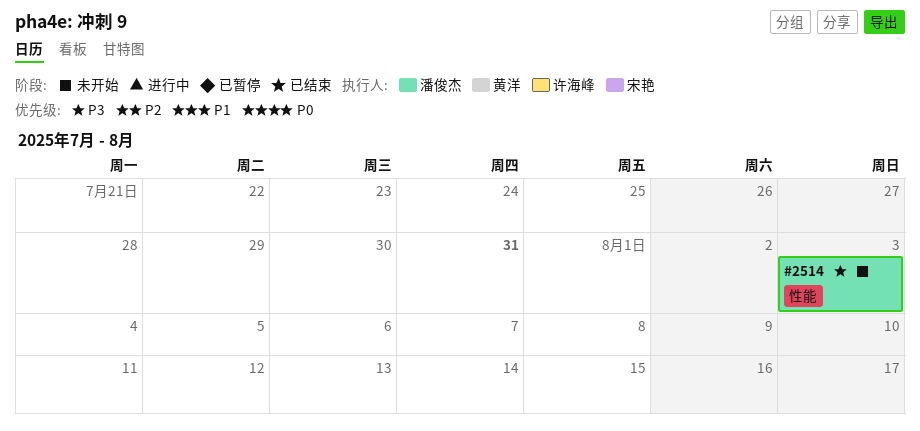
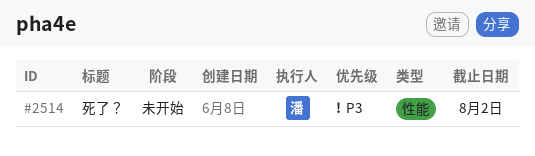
#2514, due: Aug 3 -> Aug 2

